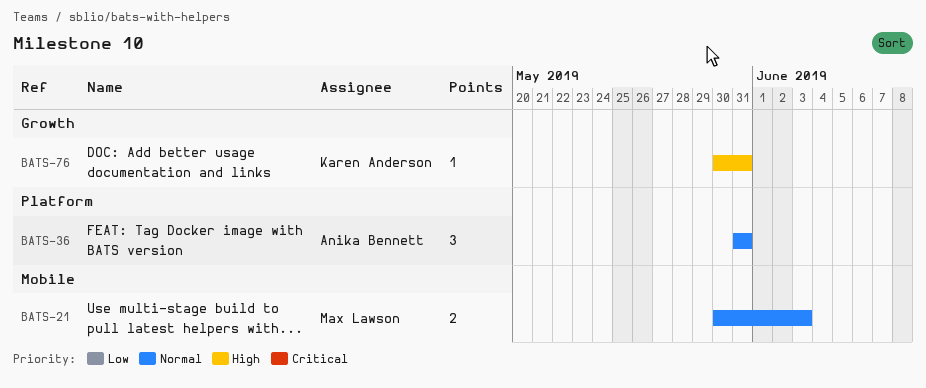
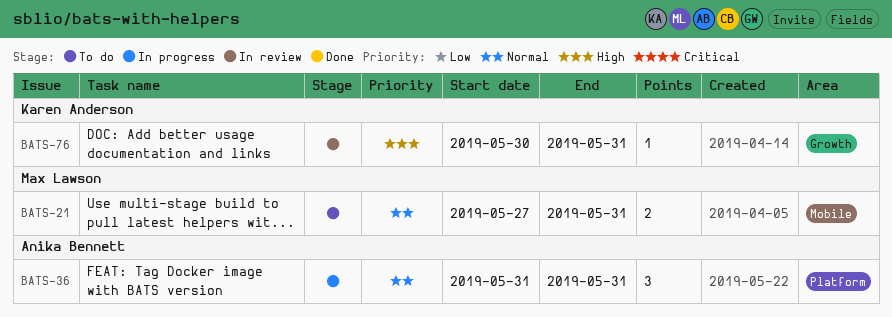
BATS-21, start: May 30 -> May 27
BATS-21, due: Jun 3 -> May 31

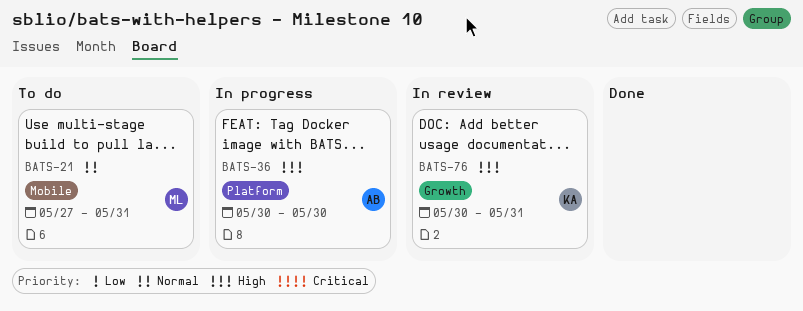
BATS-36, priority: Normal -> High
BATS-36, start: May 31 -> May 30
BATS-36, due: May 31 -> May 30

